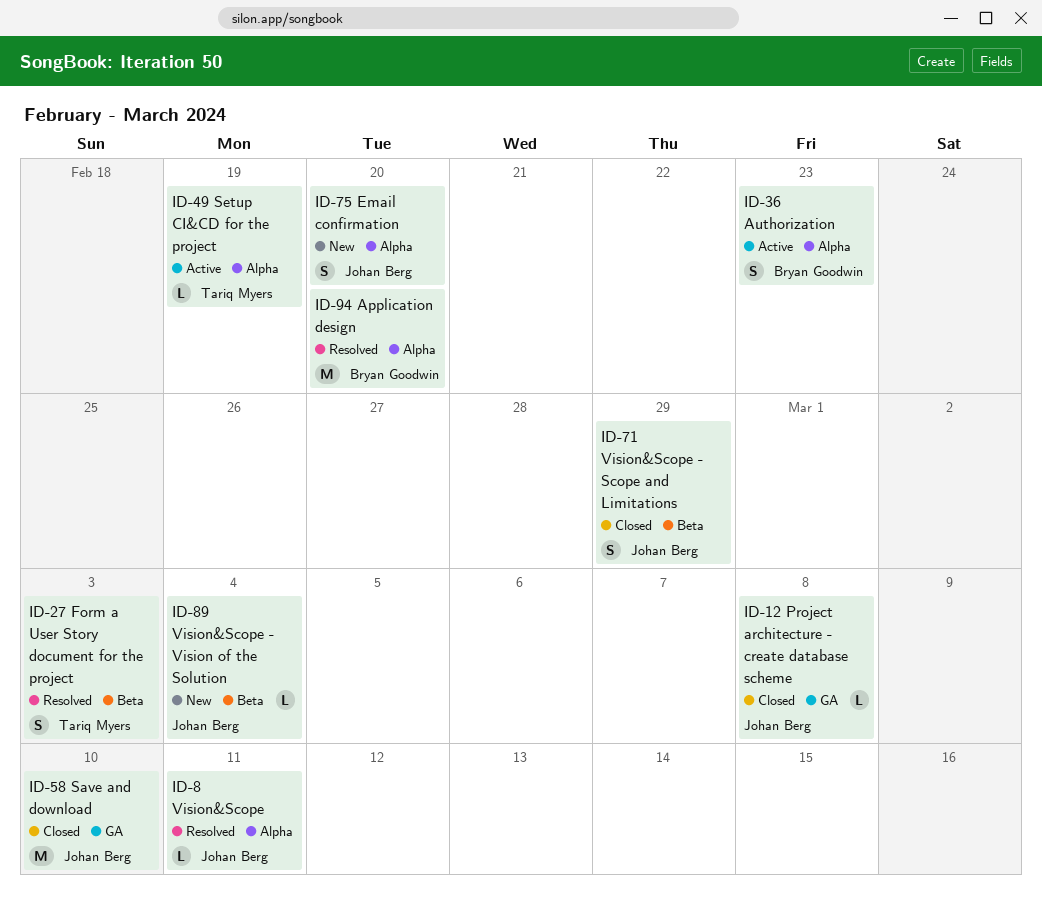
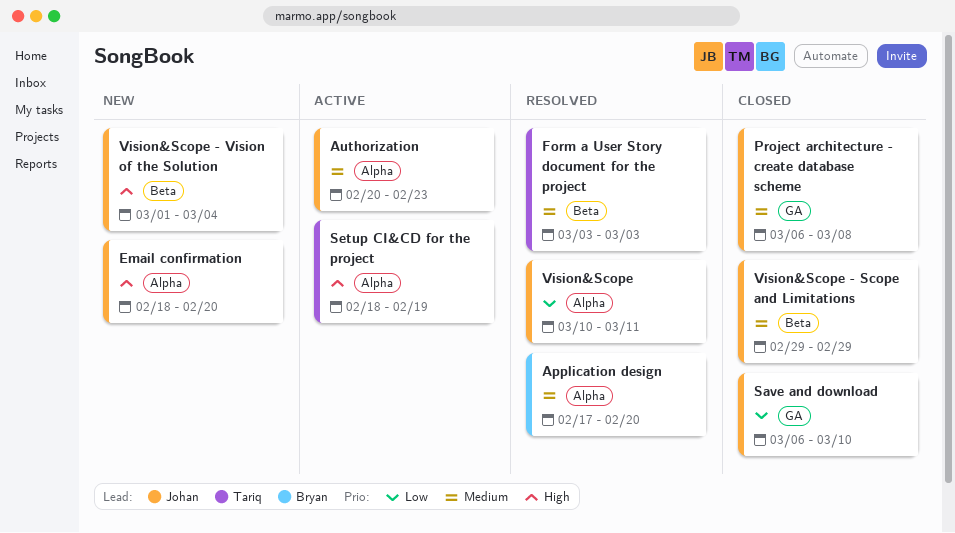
Authorization, owner: Bryan Goodwin -> Johan Berg

